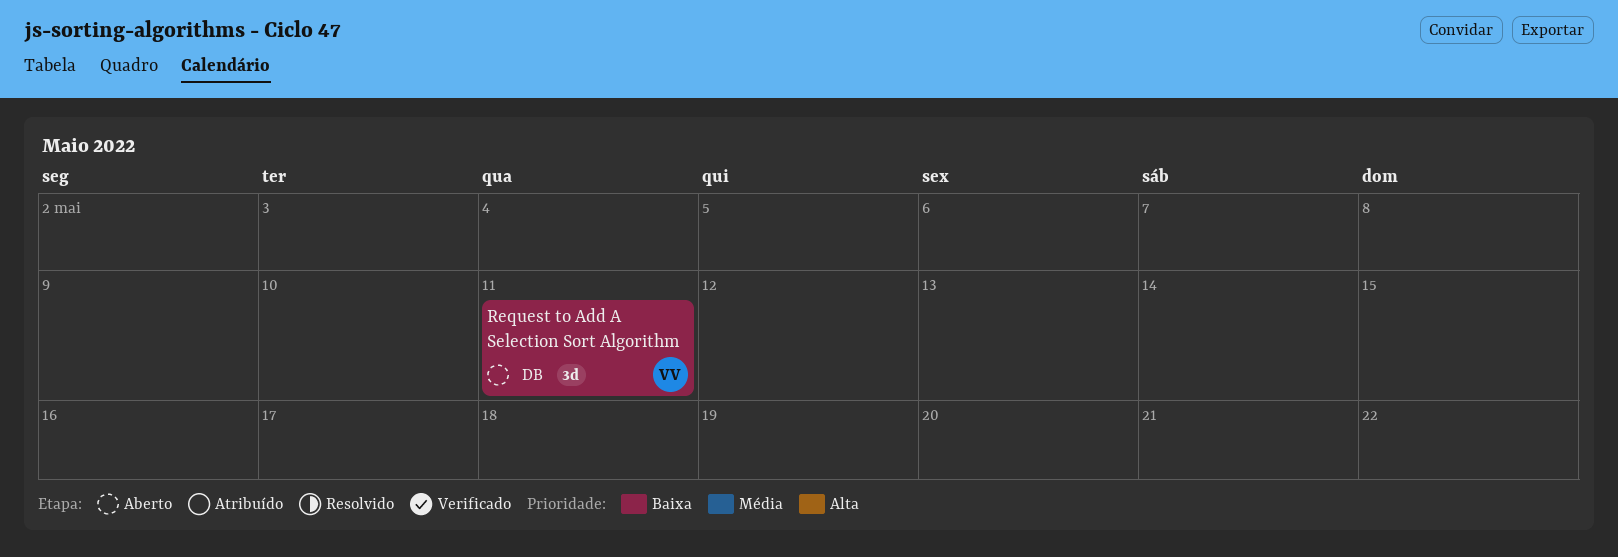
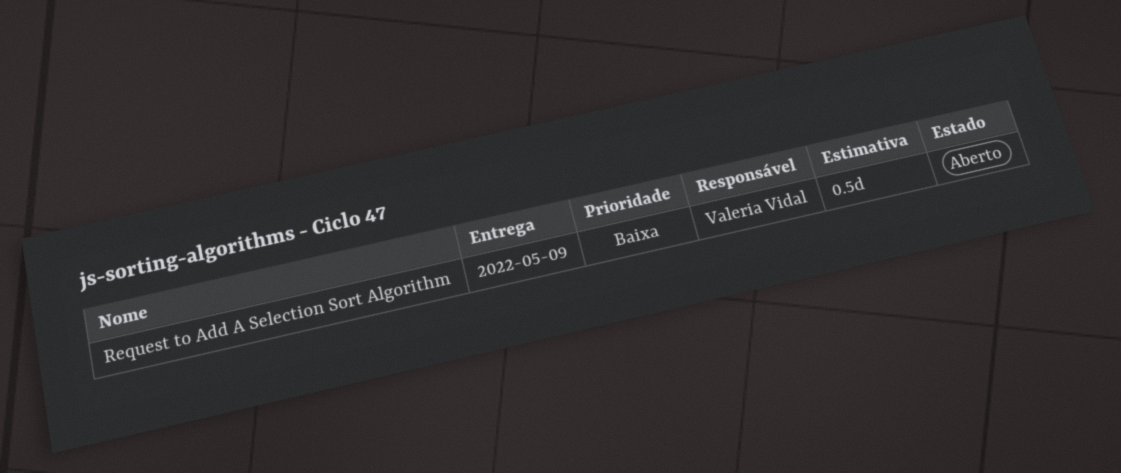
Request to Add A Selection Sort Algorithm, estimate: 3d -> 0.5d
Request to Add A Selection Sort Algorithm, due: May 11 -> May 9

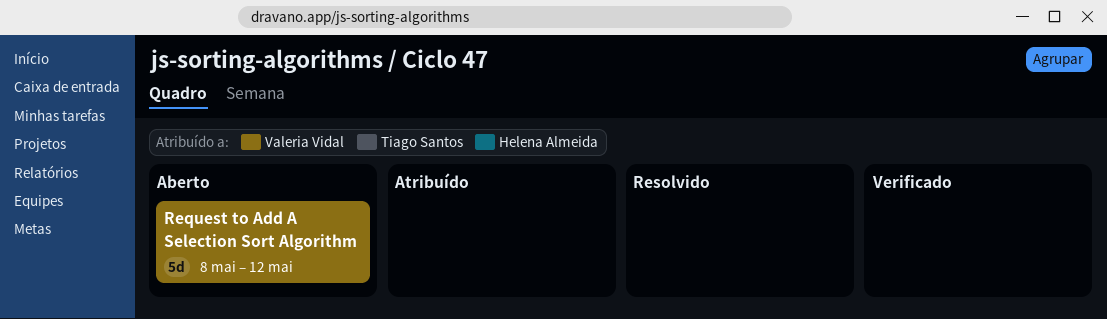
Request to Add A Selection Sort Algorithm, estimate: 0.5d -> 5d
Request to Add A Selection Sort Algorithm, due: May 9 -> May 12

